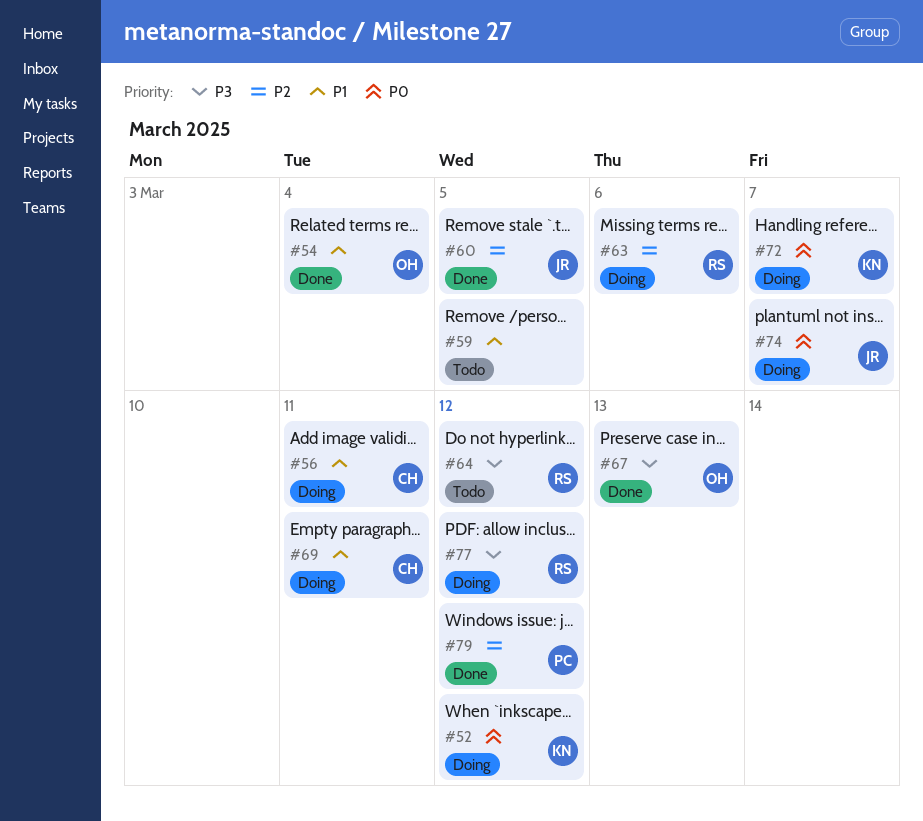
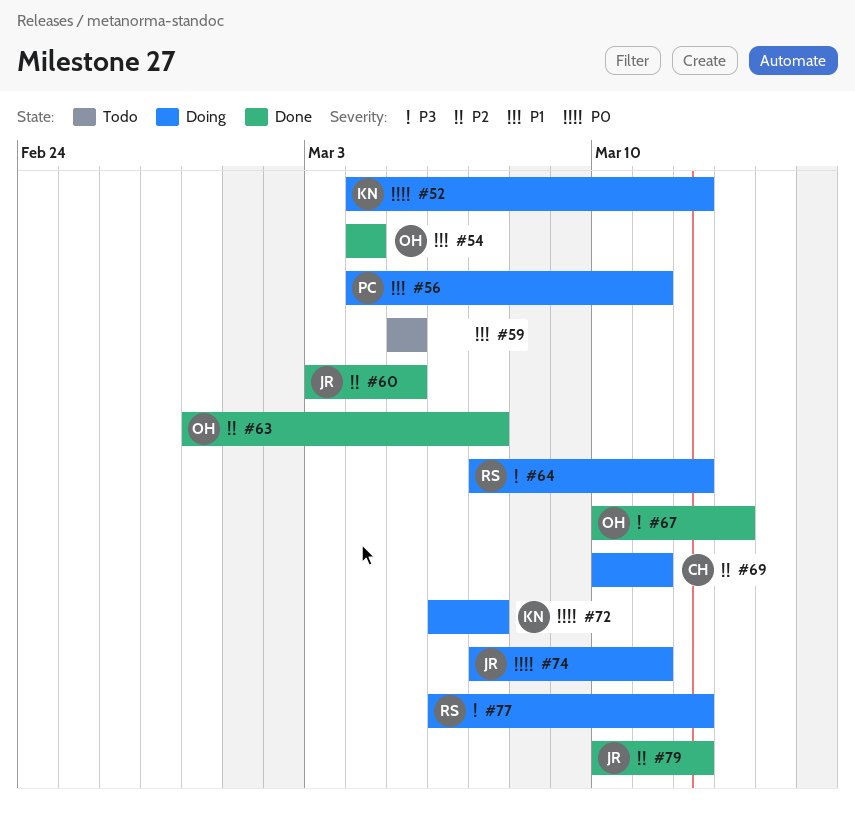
#56, owner: CH -> PC
#63, status: Doing -> Done
#63, owner: RS -> OH
#63, due: Mar 6 -> Mar 7
#64, status: Todo -> Doing
#69, priority: P1 -> P2
#74, due: Mar 7 -> Mar 11
#79, owner: PC -> JR

